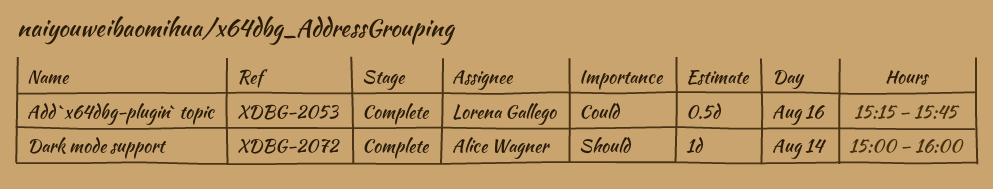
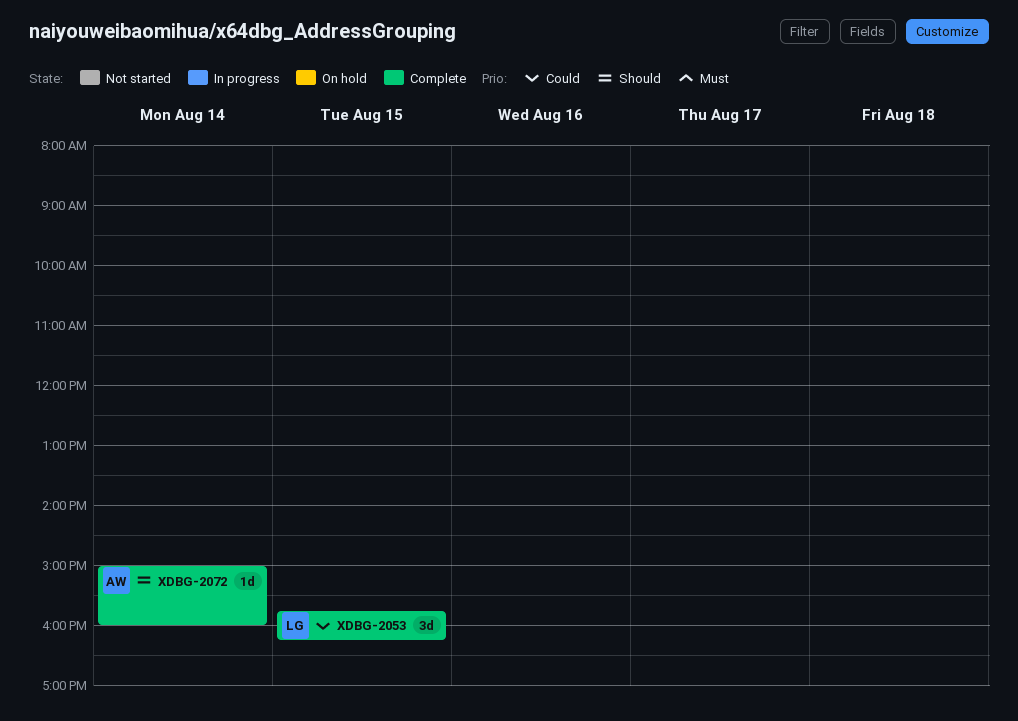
XDBG-2053, estimate: 0.5d -> 3d
XDBG-2053, day: Aug 16 -> Aug 15
XDBG-2053, begins: 15:15 -> 15:45
XDBG-2053, ends: 15:45 -> 16:15

